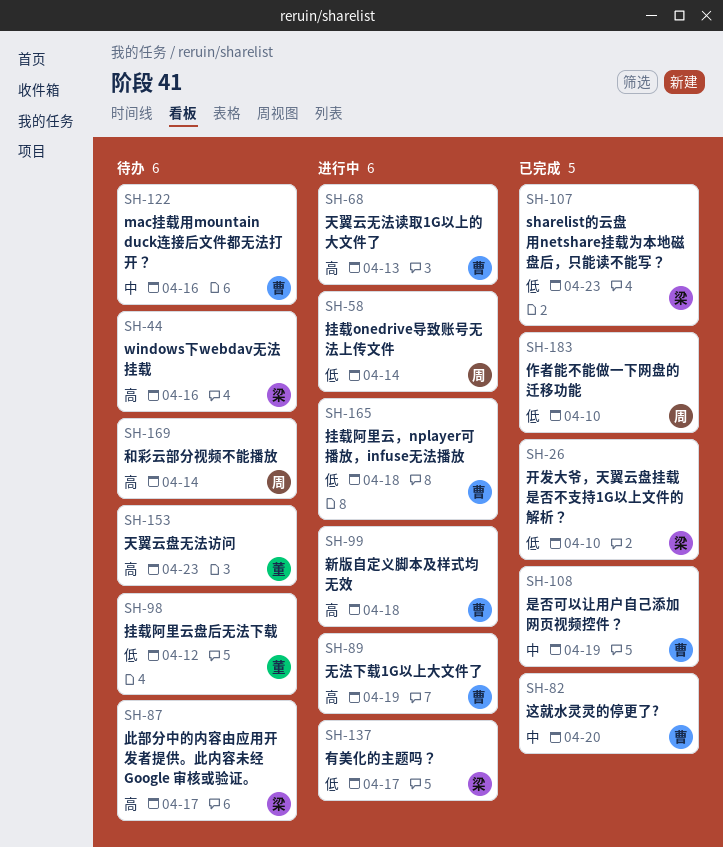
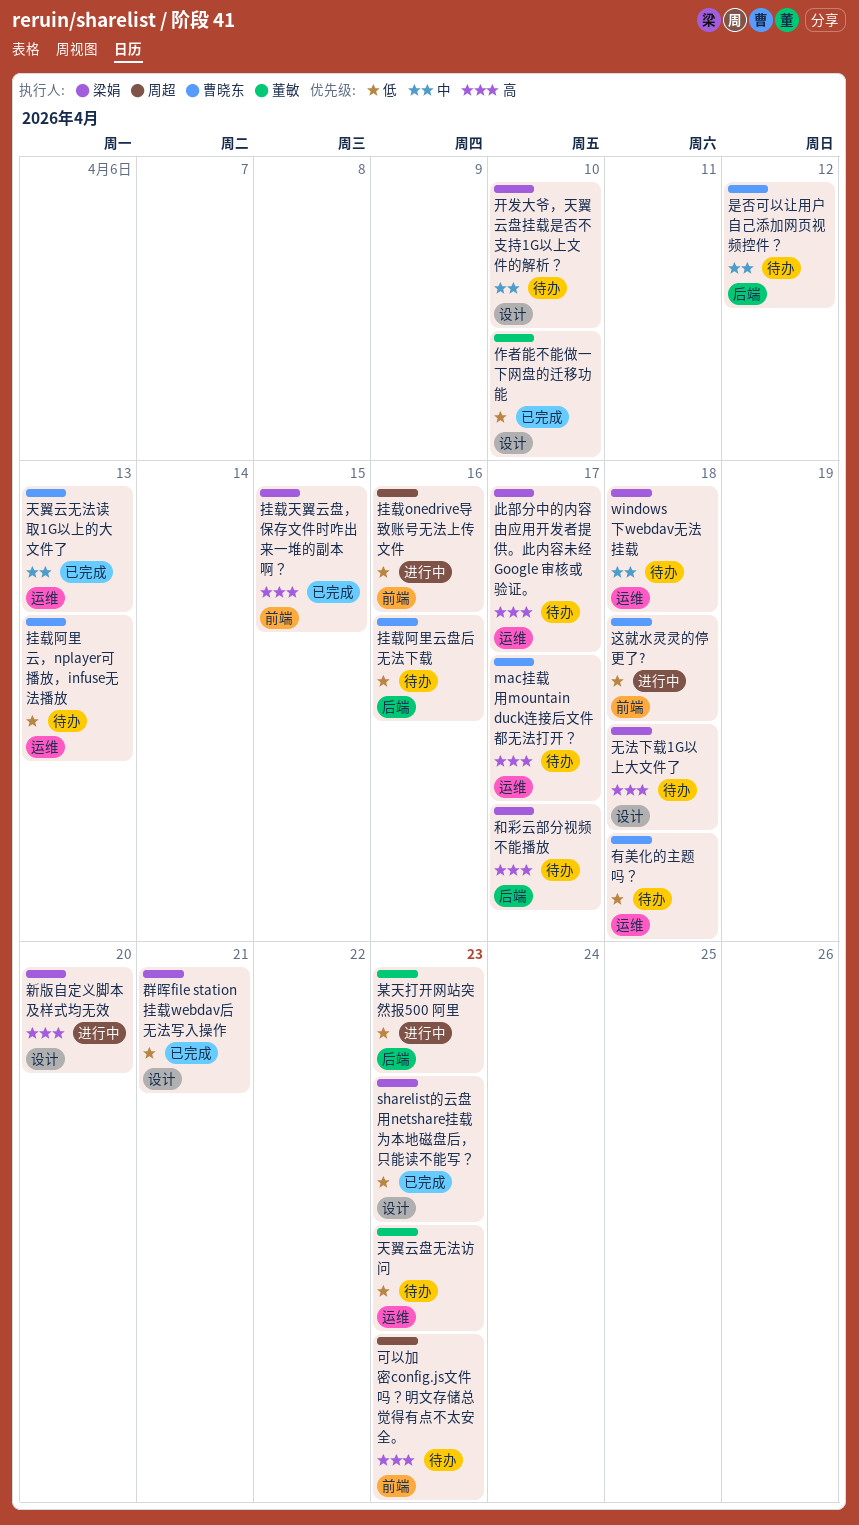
mac挂载用mountain duck连接后文件都无法打开？, priority: 中 -> 高
mac挂载用mountain duck连接后文件都无法打开？, due: Apr 16 -> Apr 17
windows下webdav无法挂载, priority: 高 -> 中
windows下webdav无法挂载, due: Apr 16 -> Apr 18
作者能不能做一下网盘的迁移功能, owner: 周超 -> 董敏
可以加密config.js文件吗？明文存储总觉得有点不太安全。: none -> present
和彩云部分视频不能播放, owner: 周超 -> 梁娟
和彩云部分视频不能播放, due: Apr 14 -> Apr 17
天翼云无法读取1G以上的大文件了, status: 进行中 -> 已完成
天翼云无法读取1G以上的大文件了, priority: 高 -> 中
天翼云盘无法访问, priority: 高 -> 低
开发大爷，天翼云盘挂载是否不支持1G以上文件的解析？, status: 已完成 -> 待办
开发大爷，天翼云盘挂载是否不支持1G以上文件的解析？, priority: 低 -> 中
挂载onedrive导致账号无法上传文件, due: Apr 14 -> Apr 16
挂载天翼云盘，保存文件时咋出来一堆的副本啊？: none -> present
挂载阿里云盘后无法下载, owner: 董敏 -> 曹晓东
挂载阿里云盘后无法下载, due: Apr 12 -> Apr 16
挂载阿里云，nplayer可播放，infuse无法播放, status: 进行中 -> 待办
挂载阿里云，nplayer可播放，infuse无法播放, due: Apr 18 -> Apr 13
新版自定义脚本及样式均无效, owner: 曹晓东 -> 梁娟
新版自定义脚本及样式均无效, due: Apr 18 -> Apr 20
无法下载1G以上大文件了, status: 进行中 -> 待办
无法下载1G以上大文件了, owner: 曹晓东 -> 梁娟
无法下载1G以上大文件了, due: Apr 19 -> Apr 18
是否可以让用户自己添加网页视频控件？, status: 已完成 -> 待办
是否可以让用户自己添加网页视频控件？, due: Apr 19 -> Apr 12
有美化的主题吗？, status: 进行中 -> 待办
有美化的主题吗？, owner: 梁娟 -> 曹晓东
有美化的主题吗？, due: Apr 17 -> Apr 18
某天打开网站突然报500 阿里: none -> present
群晖file station挂载webdav后无法写入操作: none -> present
这就水灵灵的停更了?, status: 已完成 -> 进行中
这就水灵灵的停更了?, priority: 中 -> 低
这就水灵灵的停更了?, due: Apr 20 -> Apr 18

